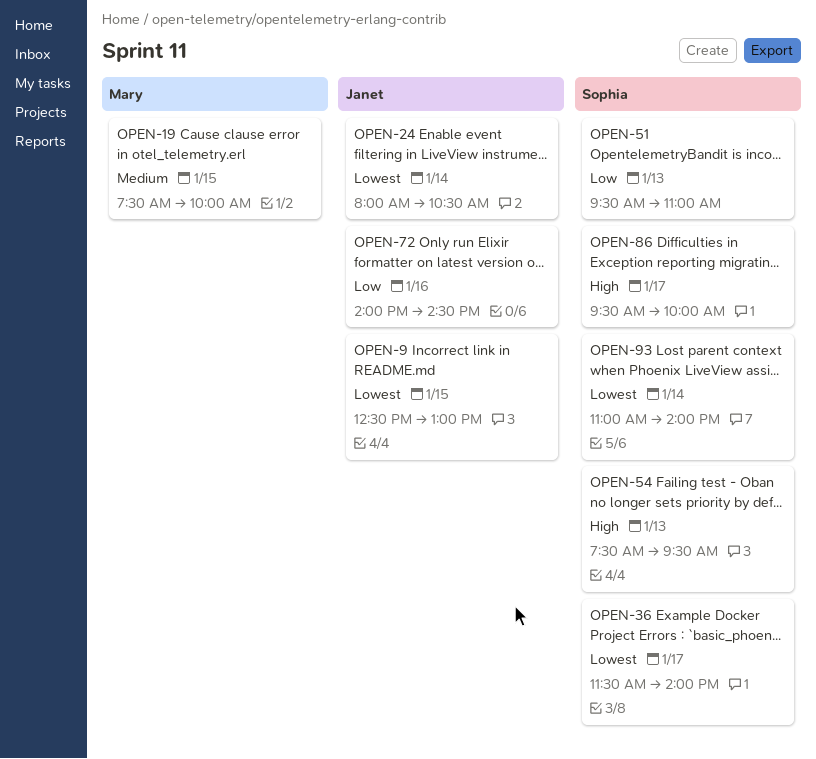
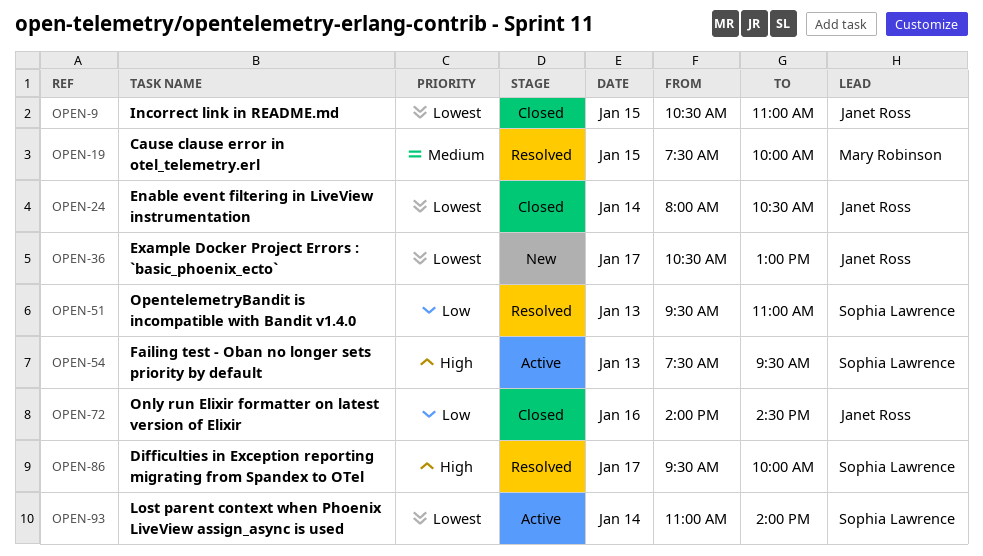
OPEN-9, begins: 12:30 -> 10:30
OPEN-9, ends: 13:00 -> 11:00
OPEN-36, owner: Sophia Lawrence -> Janet Ross
OPEN-36, begins: 11:30 -> 10:30
OPEN-36, ends: 14:00 -> 13:00

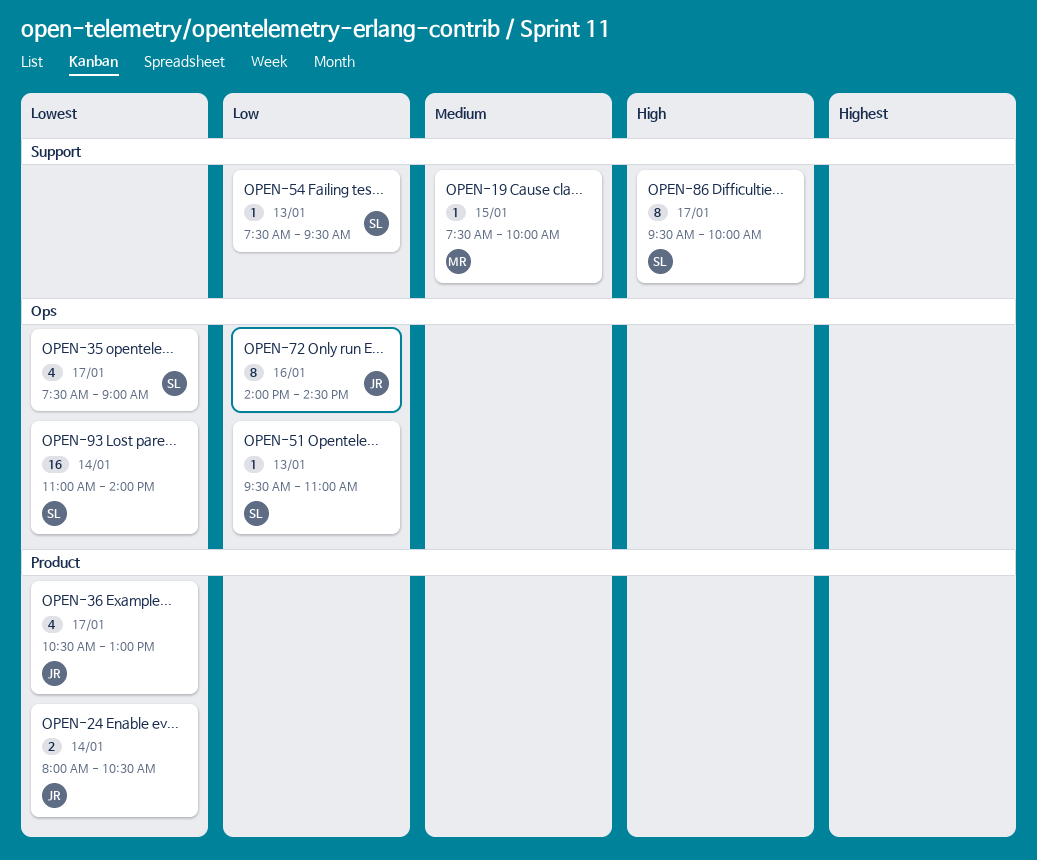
OPEN-9: present -> none
OPEN-35: none -> present
OPEN-54, priority: High -> Low

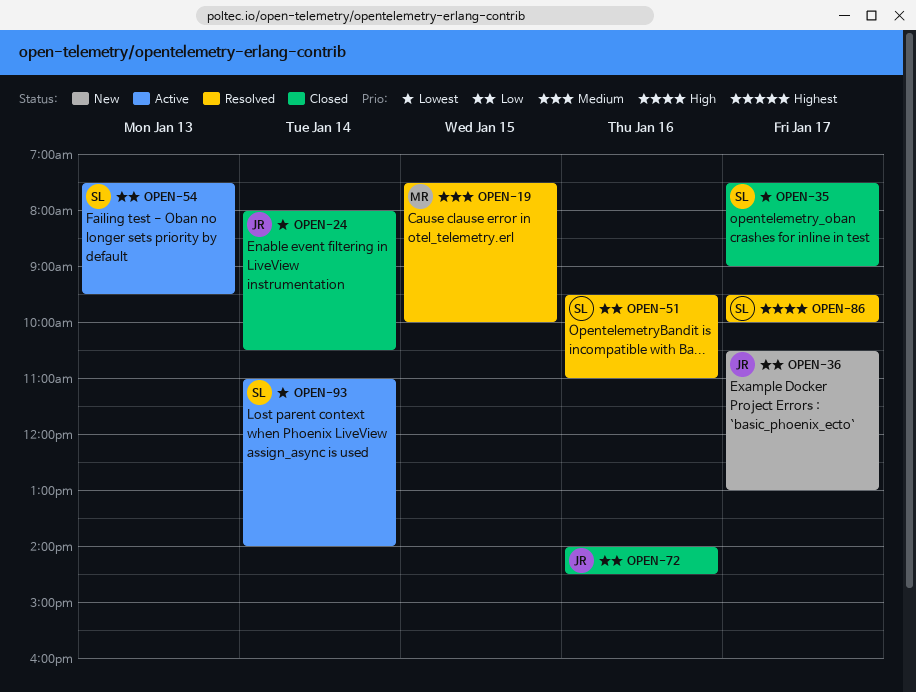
OPEN-36, priority: Lowest -> Low
OPEN-51, day: Jan 13 -> Jan 16

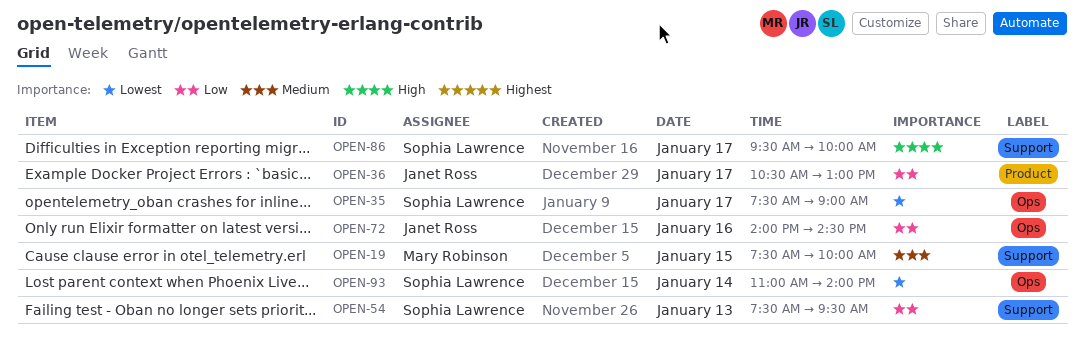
OPEN-24: present -> none
OPEN-51: present -> none

